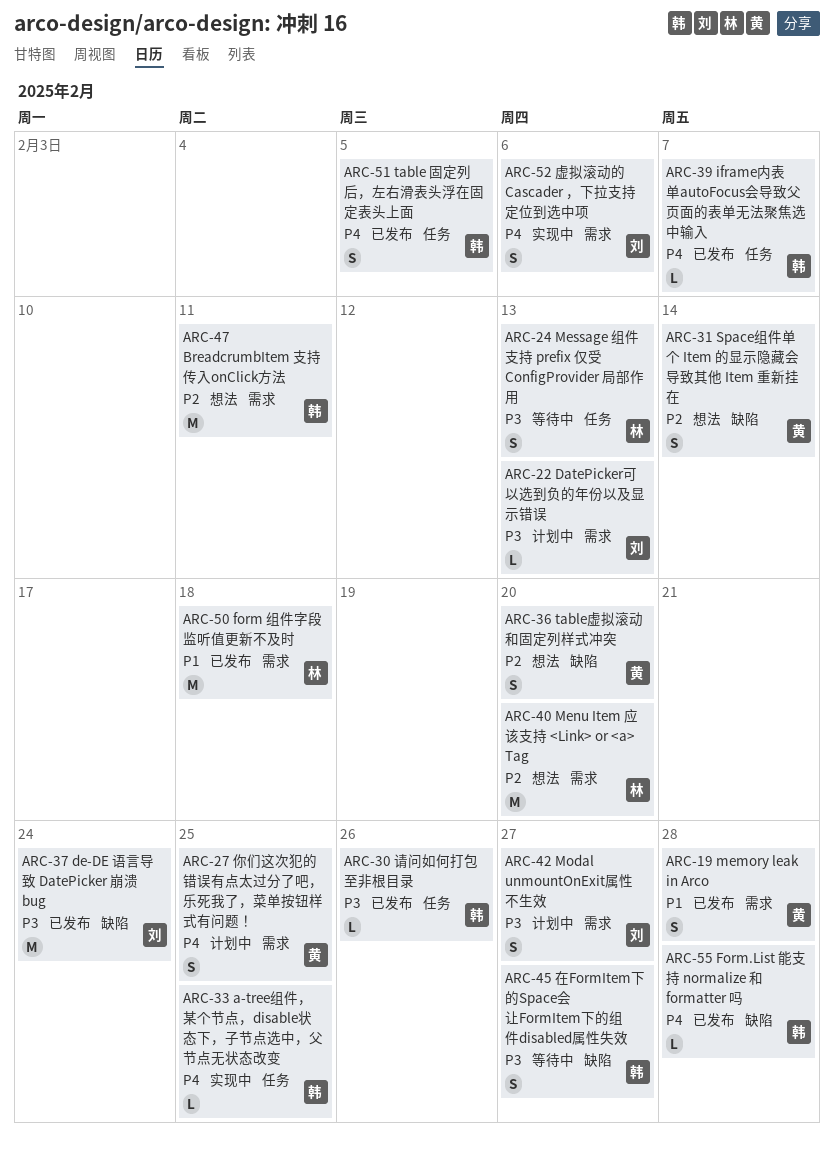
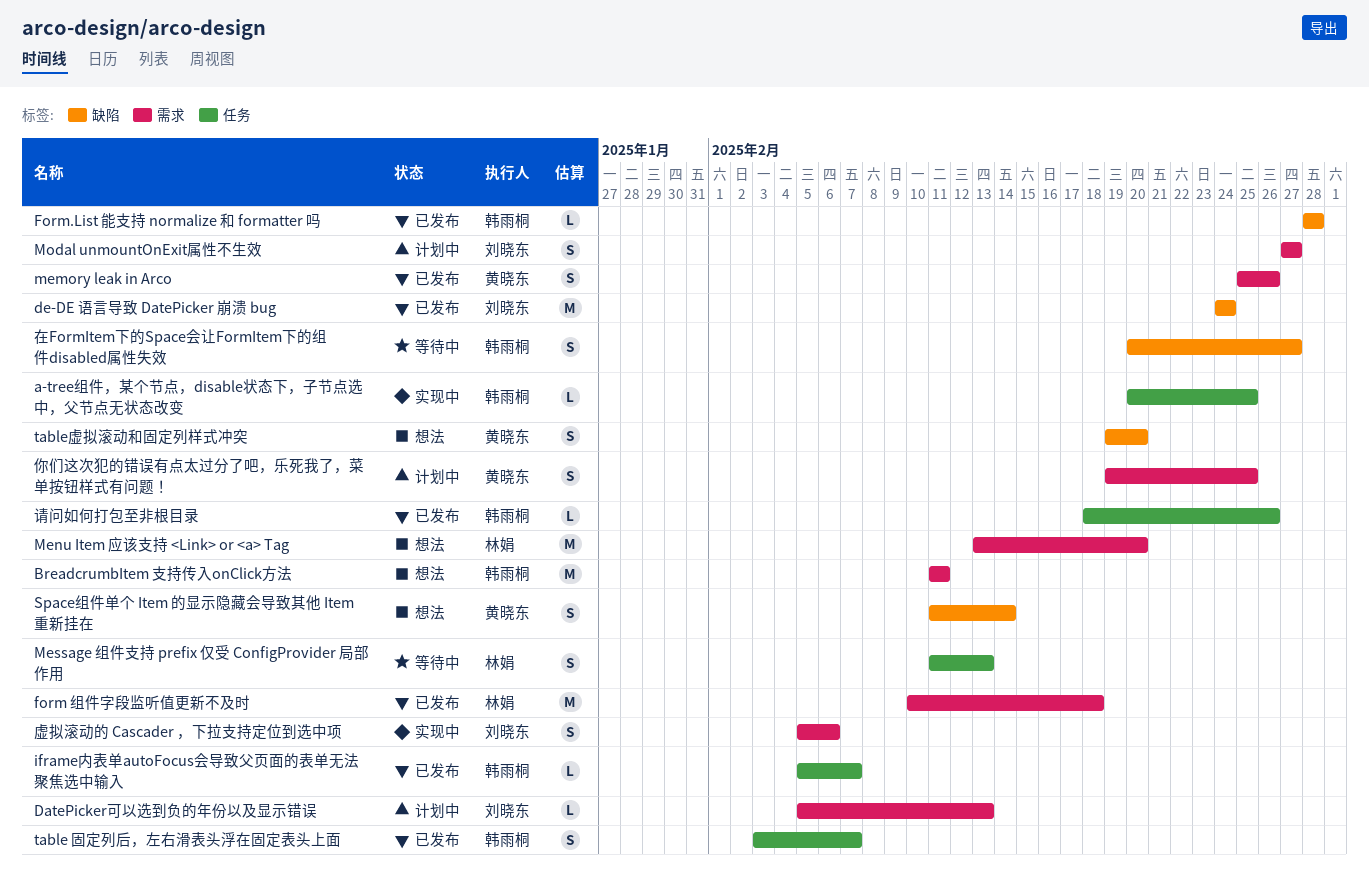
memory leak in Arco, due: Feb 28 -> Feb 26
table 固定列后，左右滑表头浮在固定表头上面, due: Feb 5 -> Feb 7

